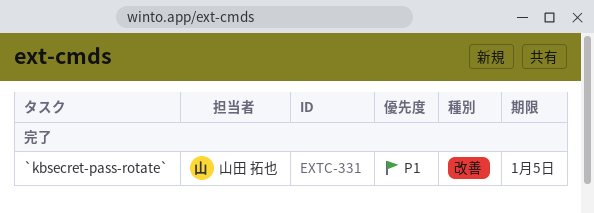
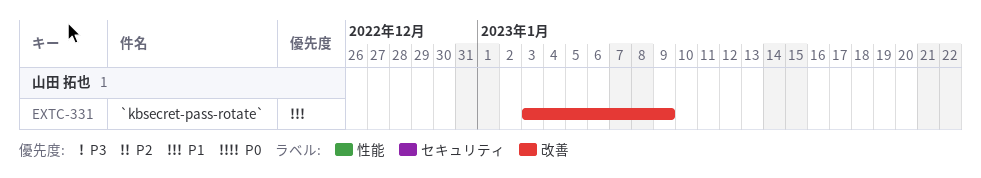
EXTC-331, due: Jan 5 -> Jan 9

